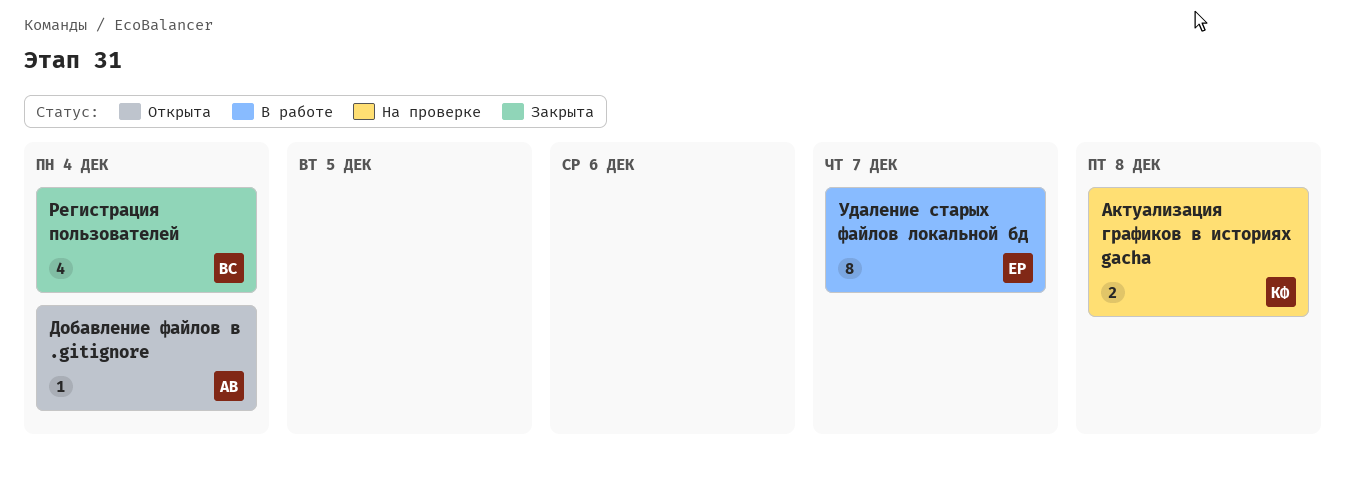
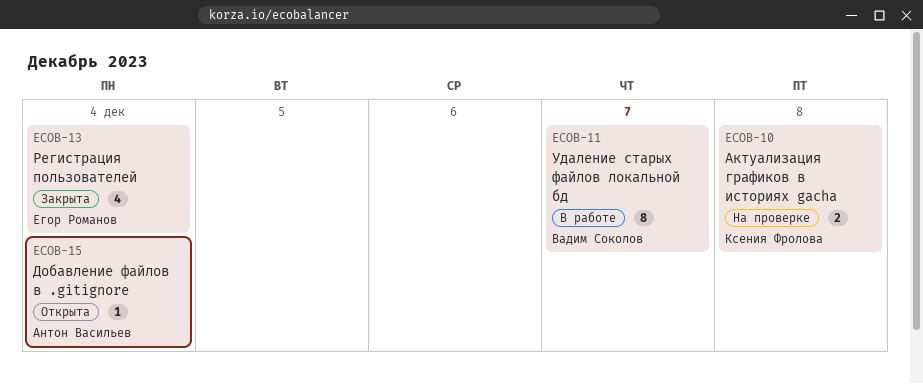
Регистрация пользователей, owner: Вадим Соколов -> Егор Романов
Удаление старых файлов локальной бд, owner: Егор Романов -> Вадим Соколов

